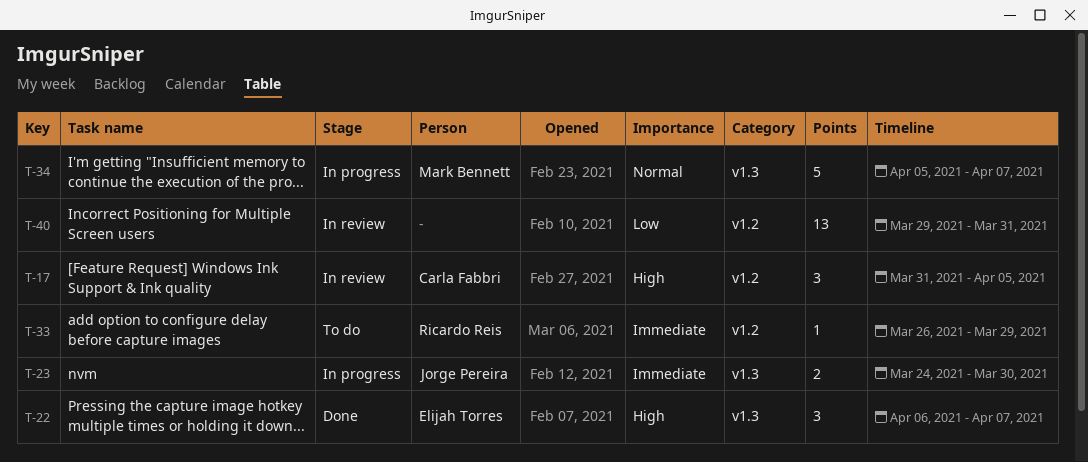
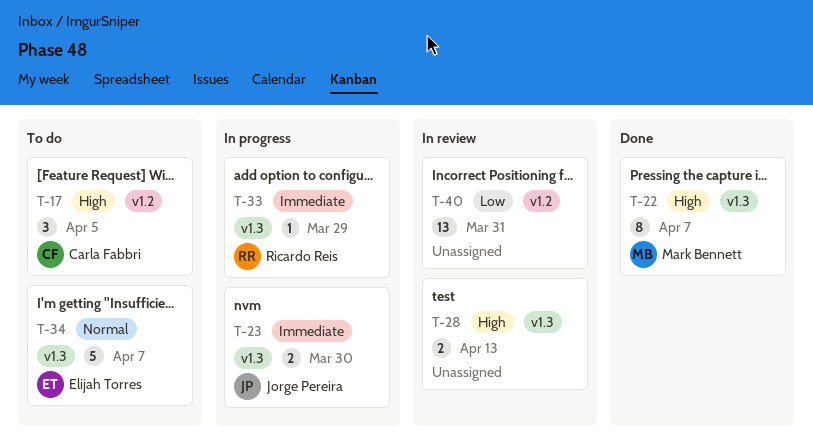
T-17, status: In review -> To do
T-22, owner: Elijah Torres -> Mark Bennett
T-22, estimate: 3 -> 8
T-28: none -> present
T-33, status: To do -> In progress
T-33, label: v1.2 -> v1.3
T-34, status: In progress -> To do
T-34, owner: Mark Bennett -> Elijah Torres

